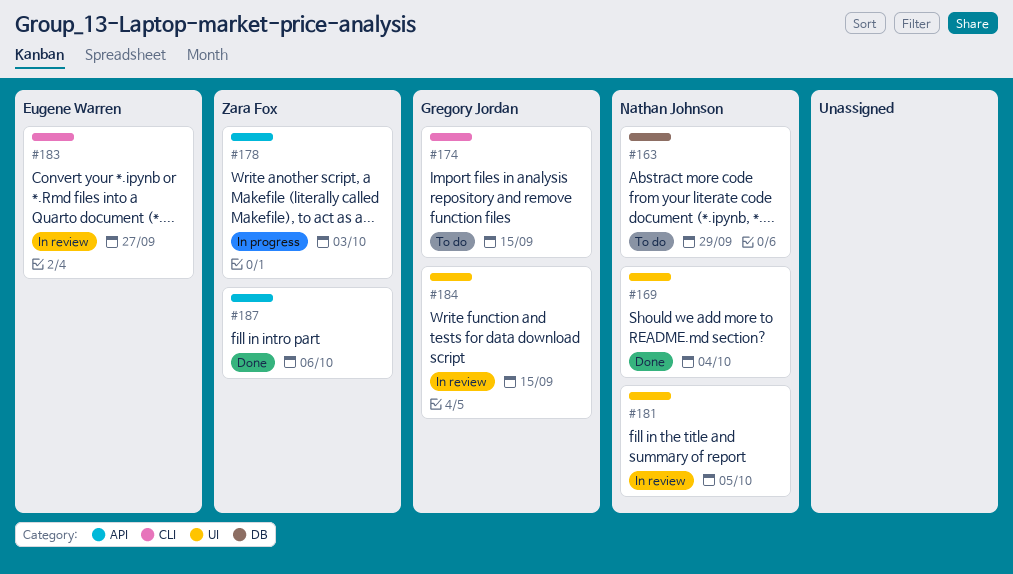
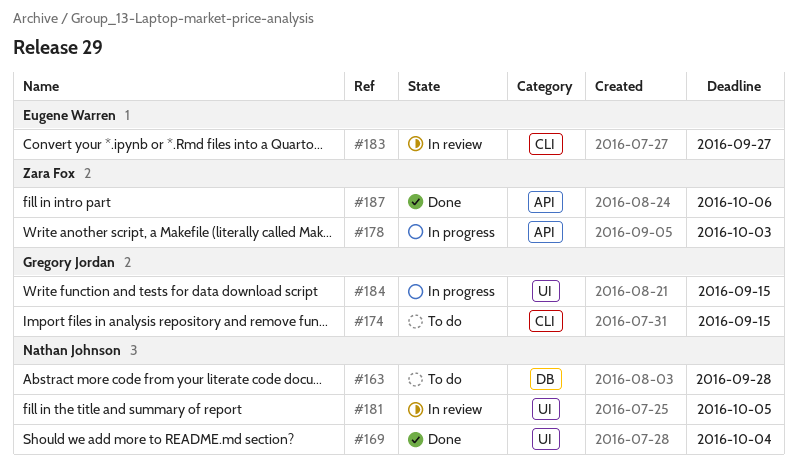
#163, due: Sep 29 -> Sep 28
#184, status: In review -> In progress

